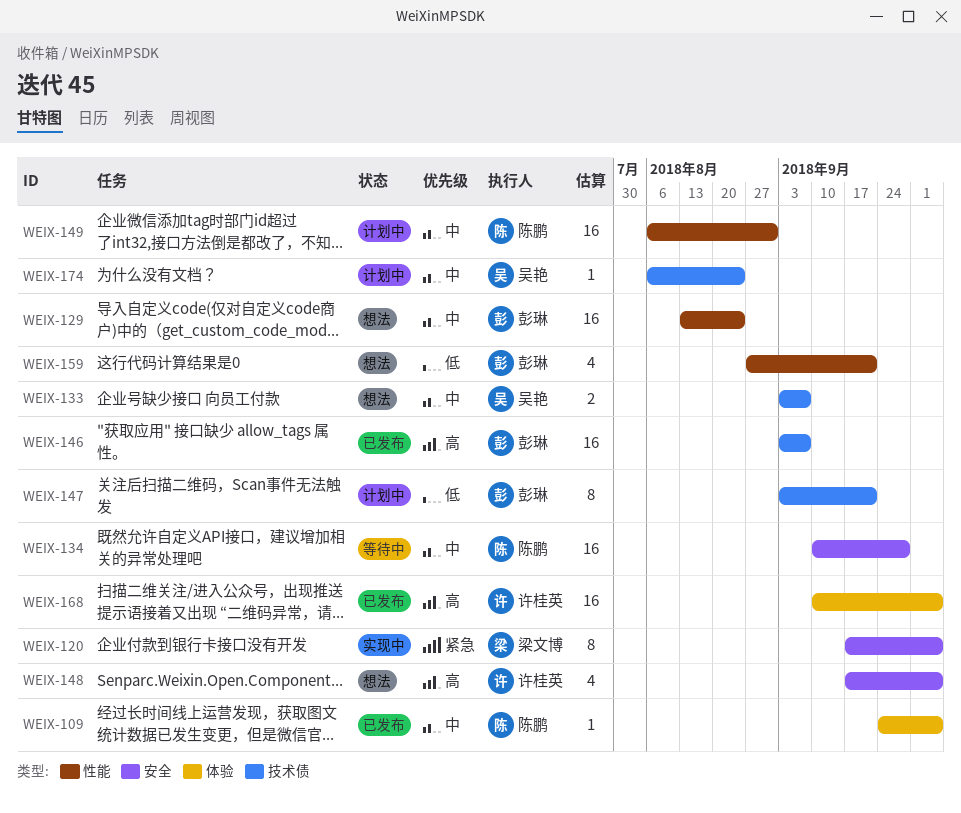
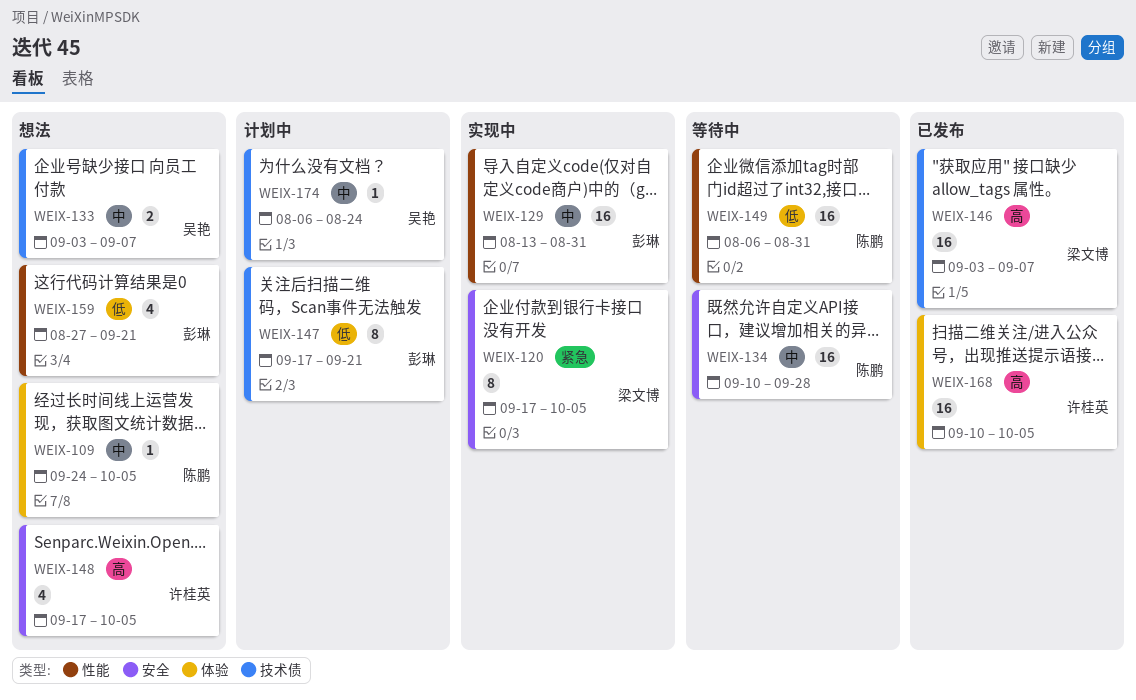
WEIX-109, status: 已发布 -> 想法
WEIX-129, status: 想法 -> 实现中
WEIX-129, due: Aug 24 -> Aug 31
WEIX-146, owner: 彭琳 -> 梁文博
WEIX-147, start: Sep 3 -> Sep 17
WEIX-149, status: 计划中 -> 等待中
WEIX-149, priority: 中 -> 低

